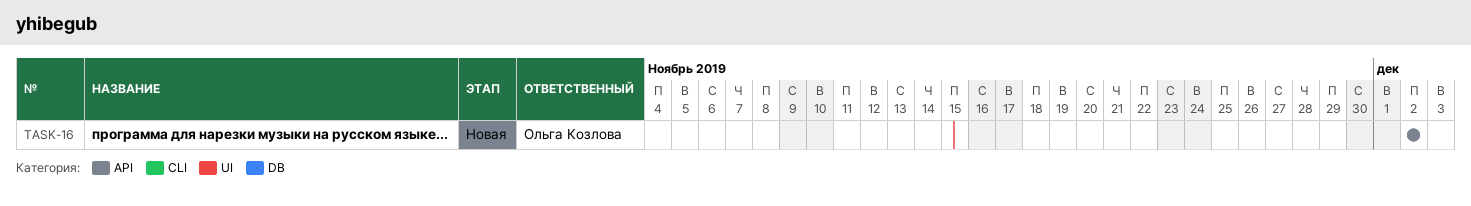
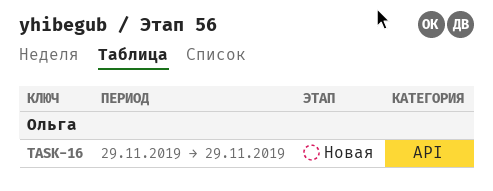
TASK-16, start: Dec 2 -> Nov 29
TASK-16, due: Dec 2 -> Nov 29

